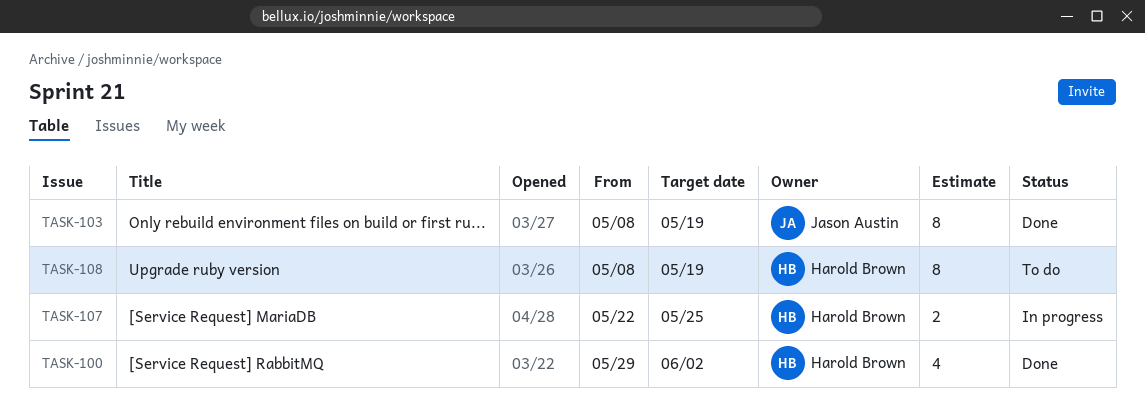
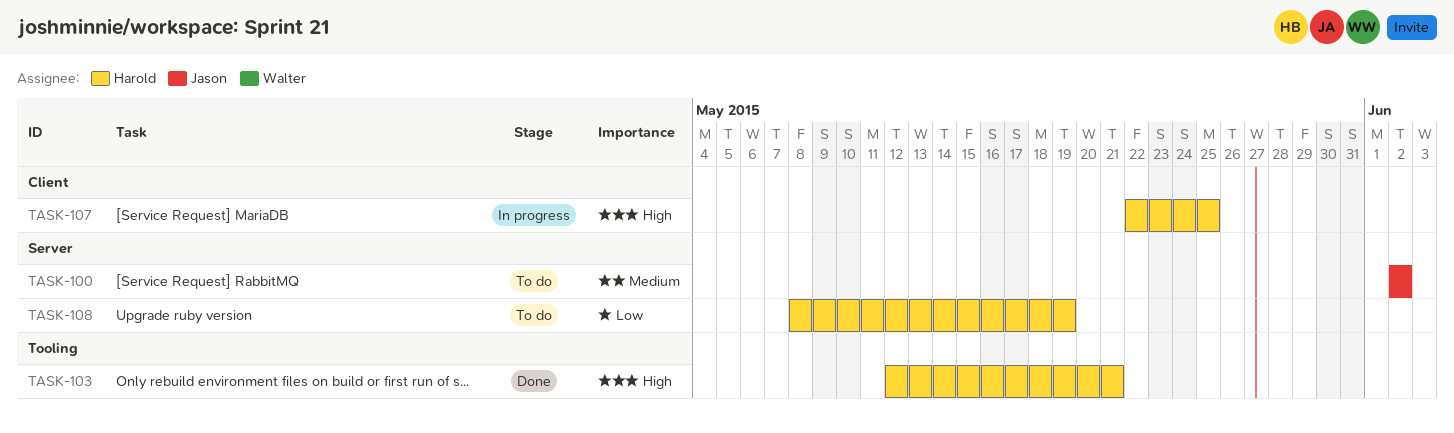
TASK-100, status: Done -> To do
TASK-100, owner: Harold Brown -> Jason Austin
TASK-100, start: May 29 -> Jun 2
TASK-103, owner: Jason Austin -> Harold Brown
TASK-103, start: May 8 -> May 12
TASK-103, due: May 19 -> May 21

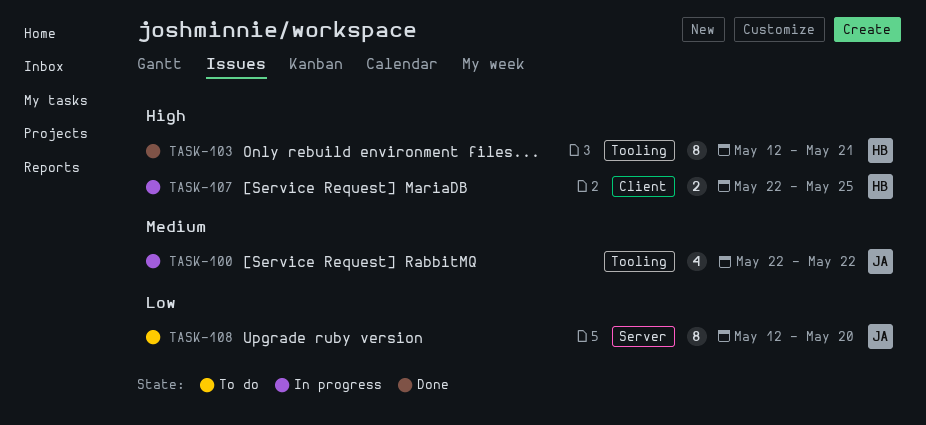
TASK-100, status: To do -> In progress
TASK-100, label: Server -> Tooling
TASK-100, start: Jun 2 -> May 22
TASK-100, due: Jun 2 -> May 22
TASK-108, owner: Harold -> Jason
TASK-108, start: May 8 -> May 12
TASK-108, due: May 19 -> May 20

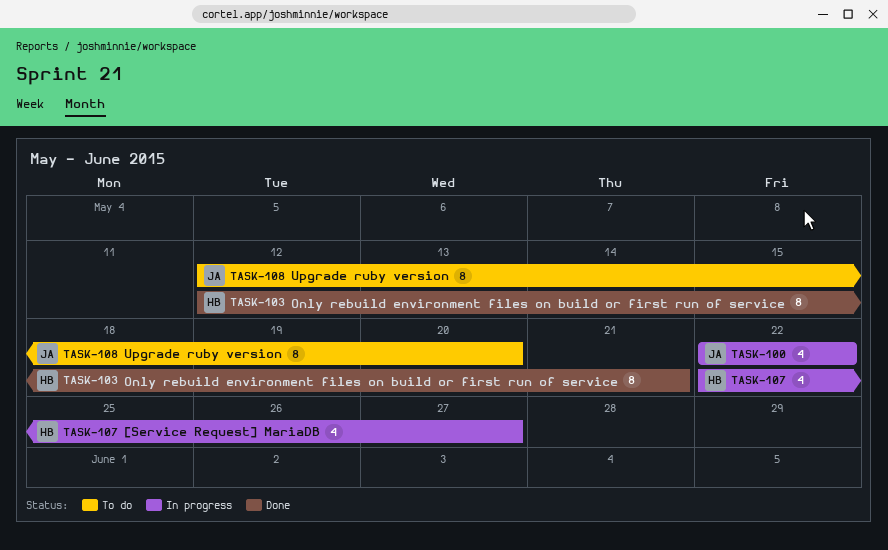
TASK-107, estimate: 2 -> 4
TASK-107, due: May 25 -> May 27

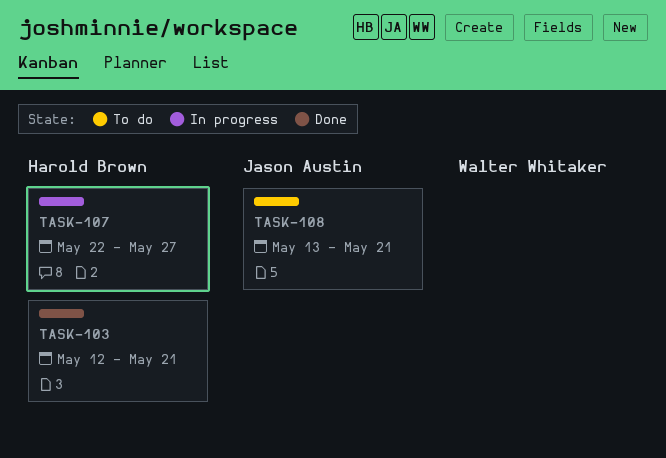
TASK-100: present -> none
TASK-108, start: May 12 -> May 13
TASK-108, due: May 20 -> May 21

